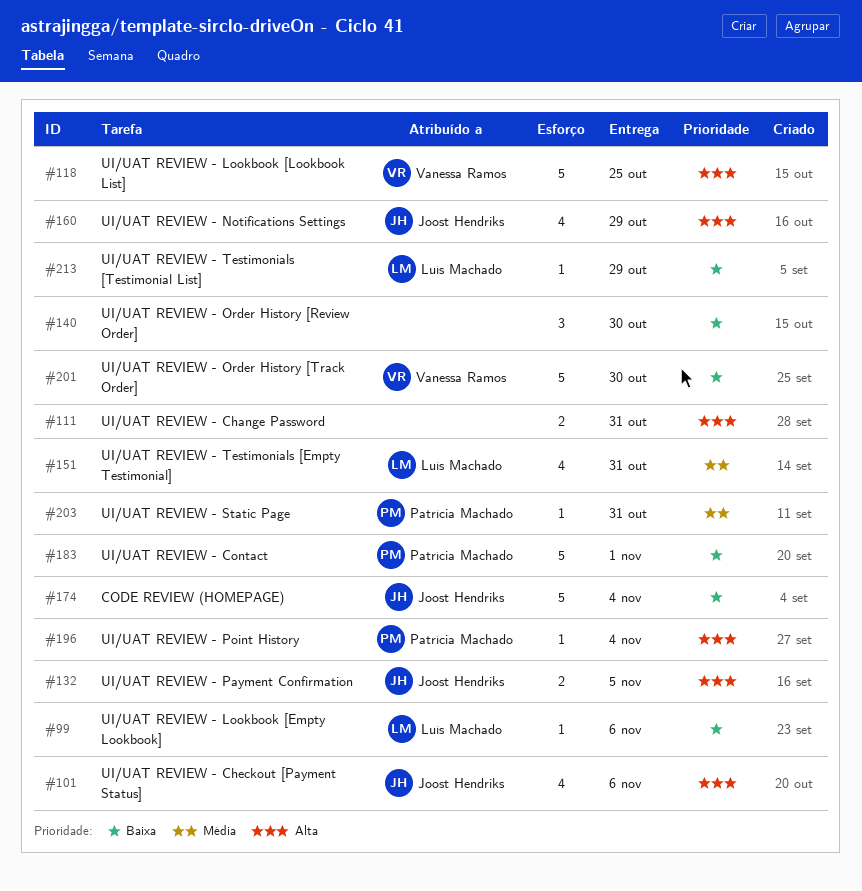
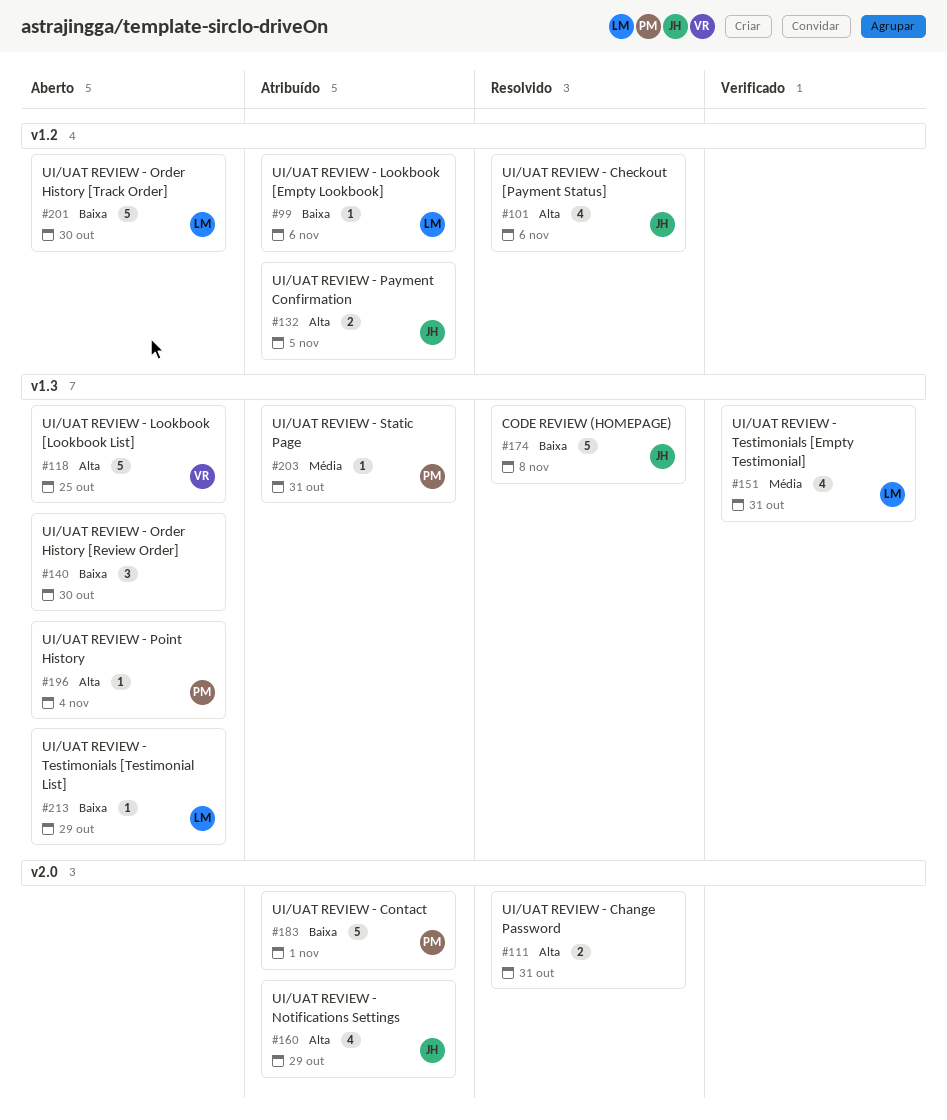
#174, due: Nov 4 -> Nov 8
#201, owner: Vanessa Ramos -> Luís Machado

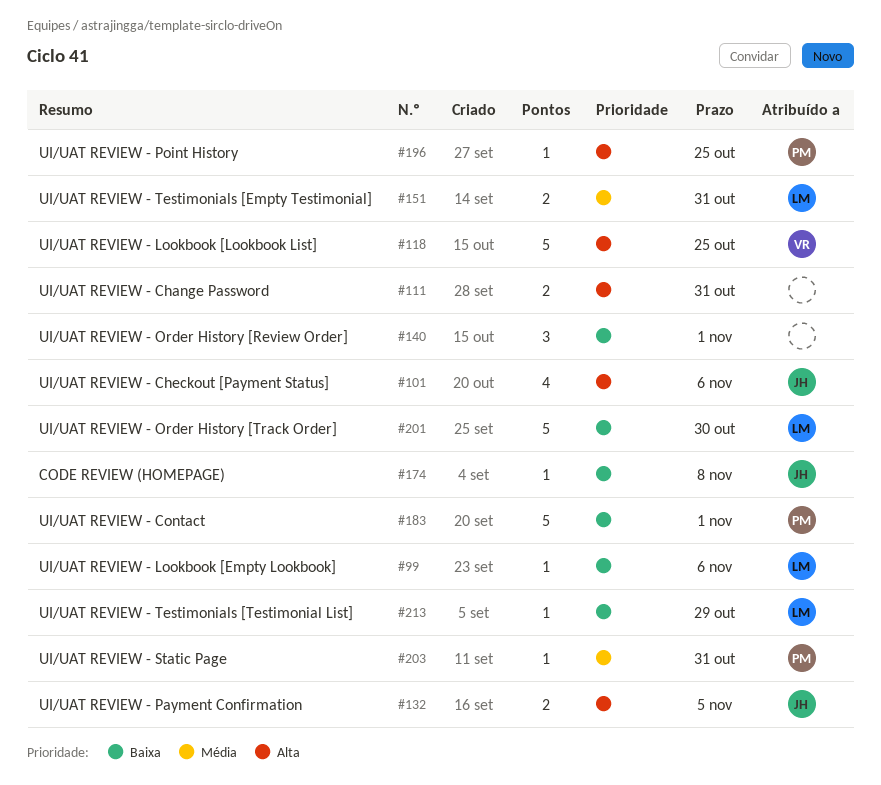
#140, due: Oct 30 -> Nov 1
#151, estimate: 4 -> 2
#160: present -> none
#174, estimate: 5 -> 1
#196, due: Nov 4 -> Oct 25

